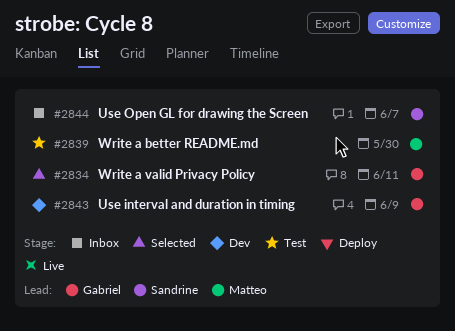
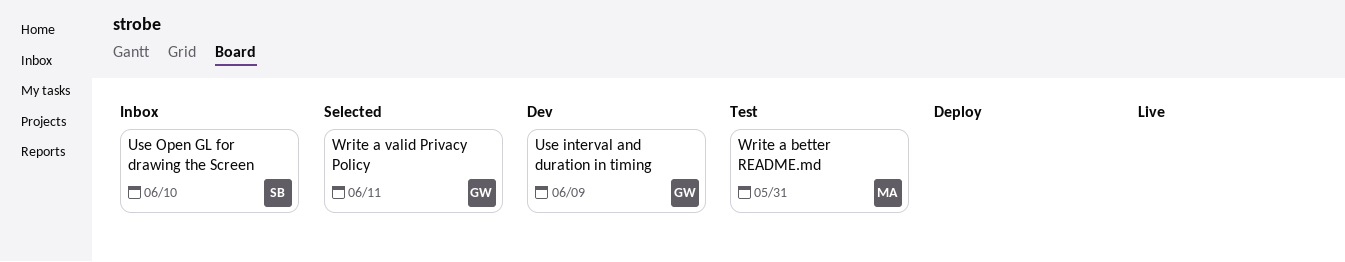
Use Open GL for drawing the Screen, due: Jun 7 -> Jun 10
Write a better README.md, due: May 30 -> May 31

